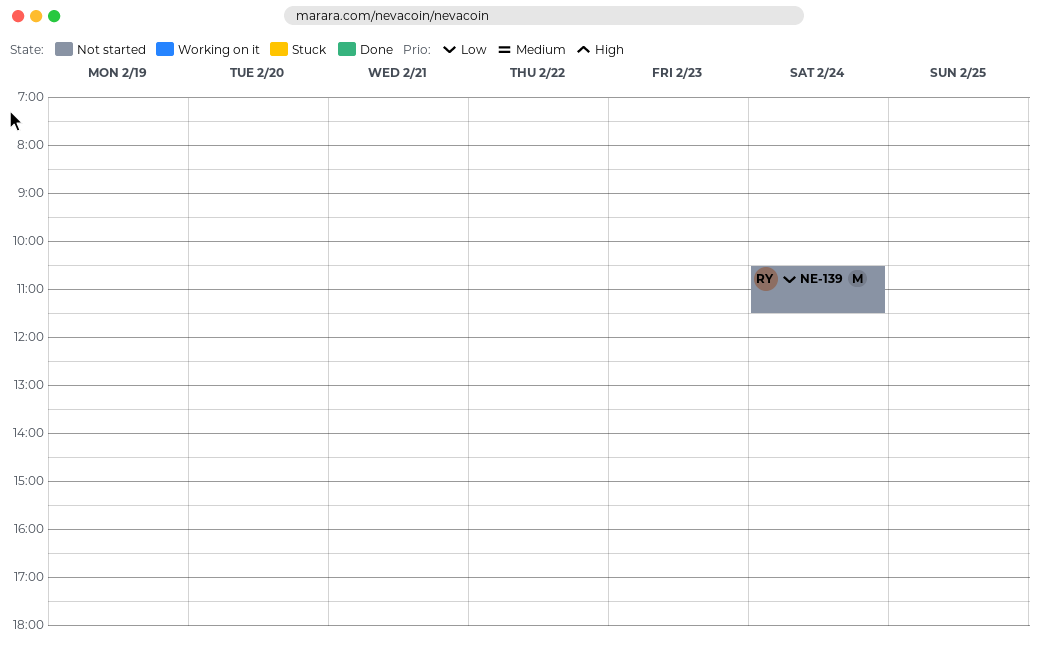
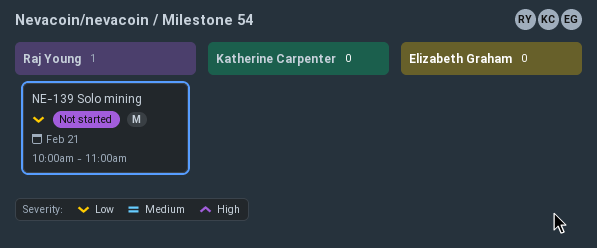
NE-139, day: Feb 24 -> Feb 21
NE-139, begins: 10:30 -> 10:00
NE-139, ends: 11:30 -> 11:00

